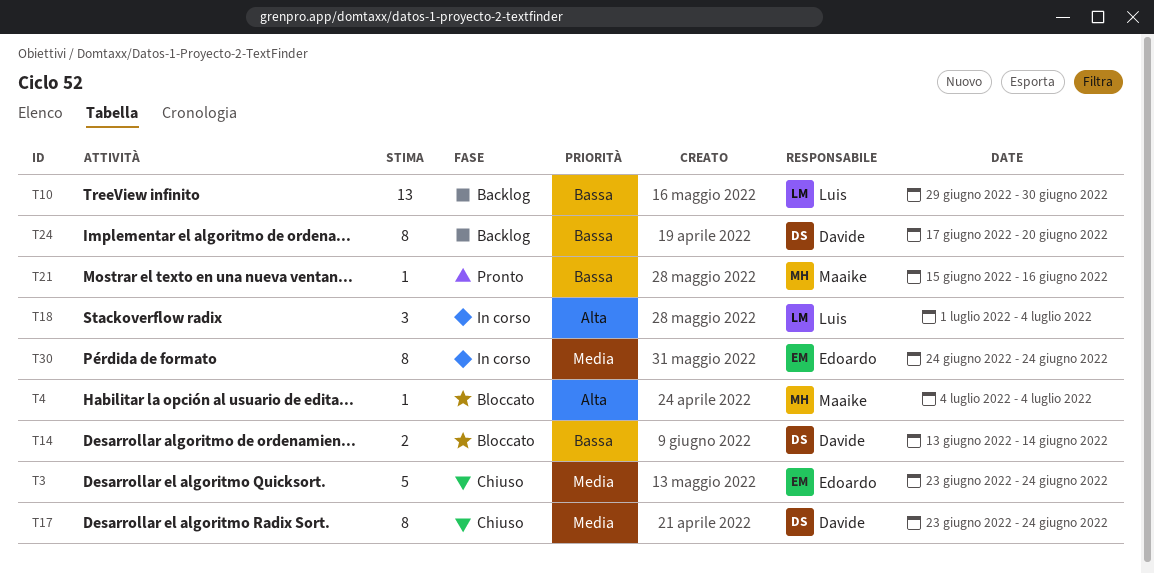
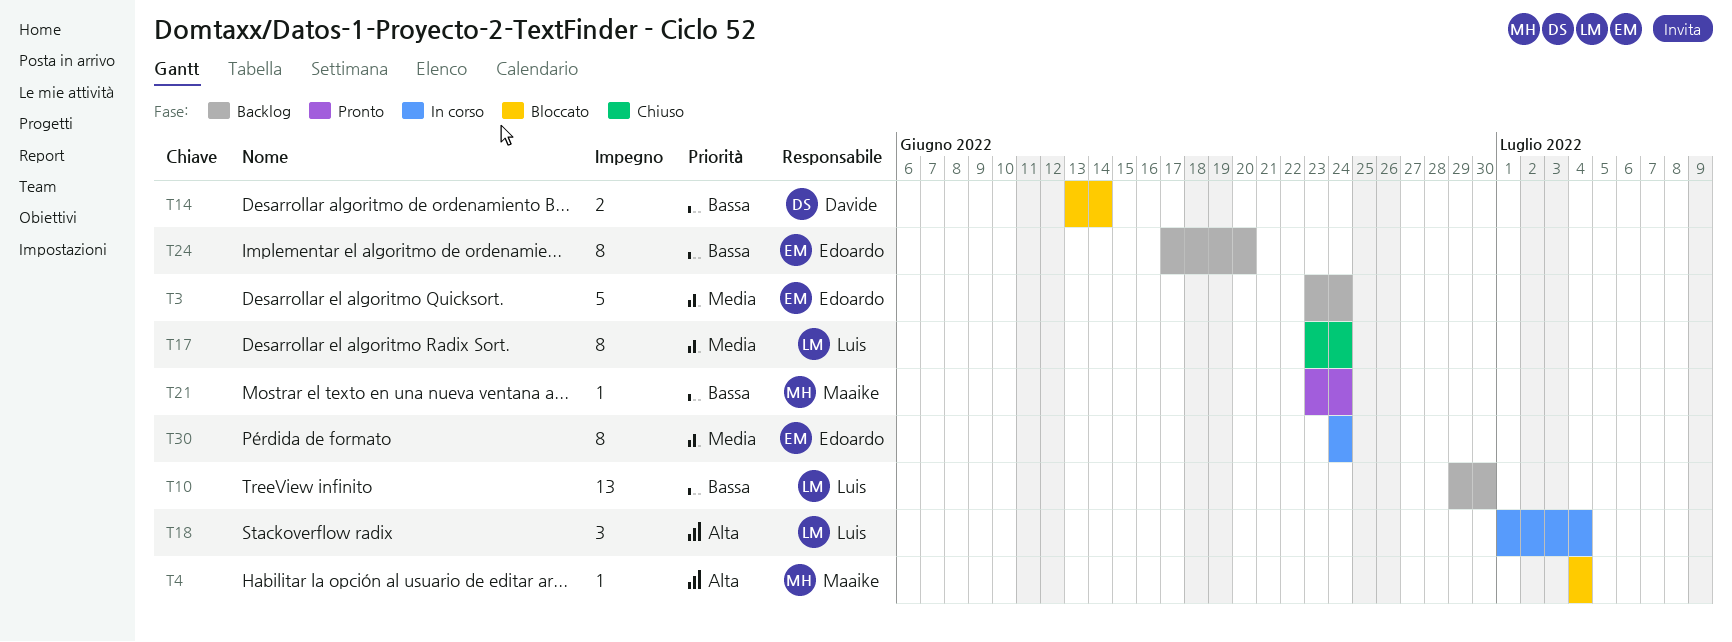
T3, status: Chiuso -> Backlog
T17, owner: Davide -> Luis
T21, start: Jun 15 -> Jun 23
T21, due: Jun 16 -> Jun 24
T24, owner: Davide -> Edoardo

